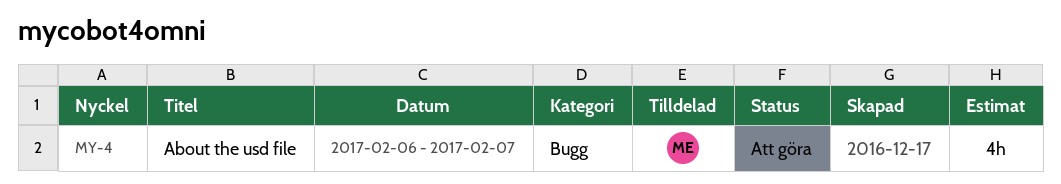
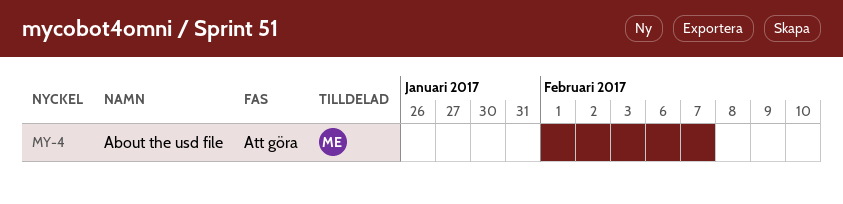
MY-4, start: Feb 6 -> Feb 1

